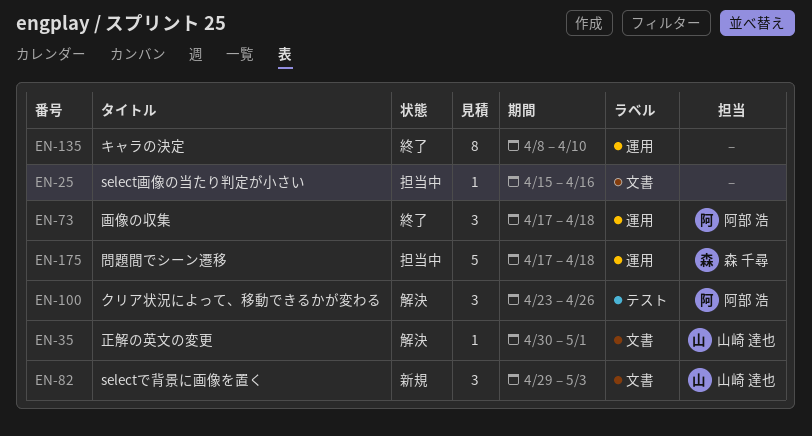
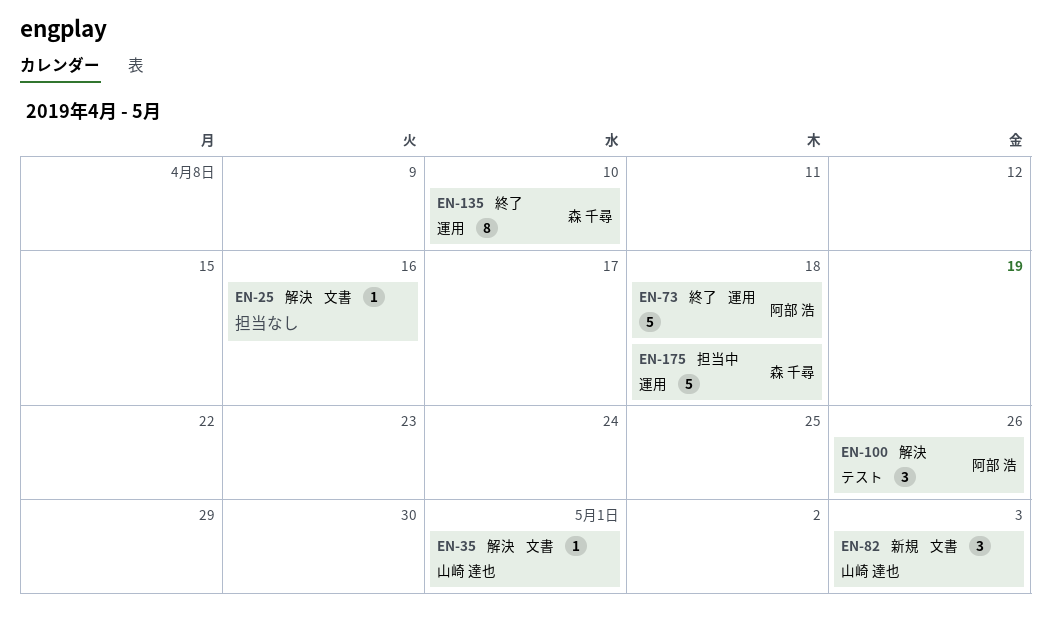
EN-25, status: 担当中 -> 解決
EN-73, estimate: 3 -> 5
EN-135, owner: none -> 森 千尋

